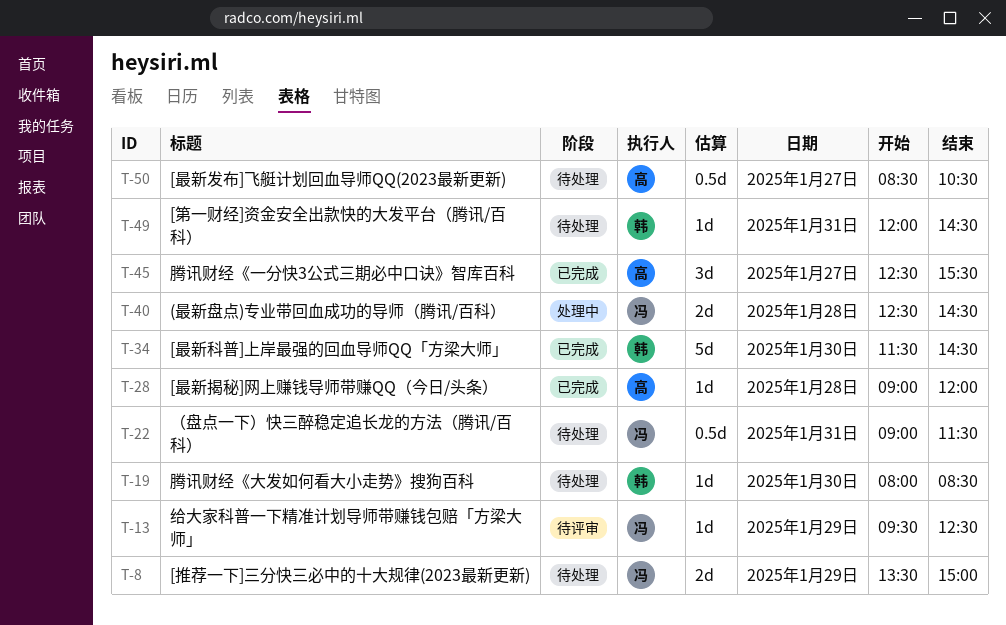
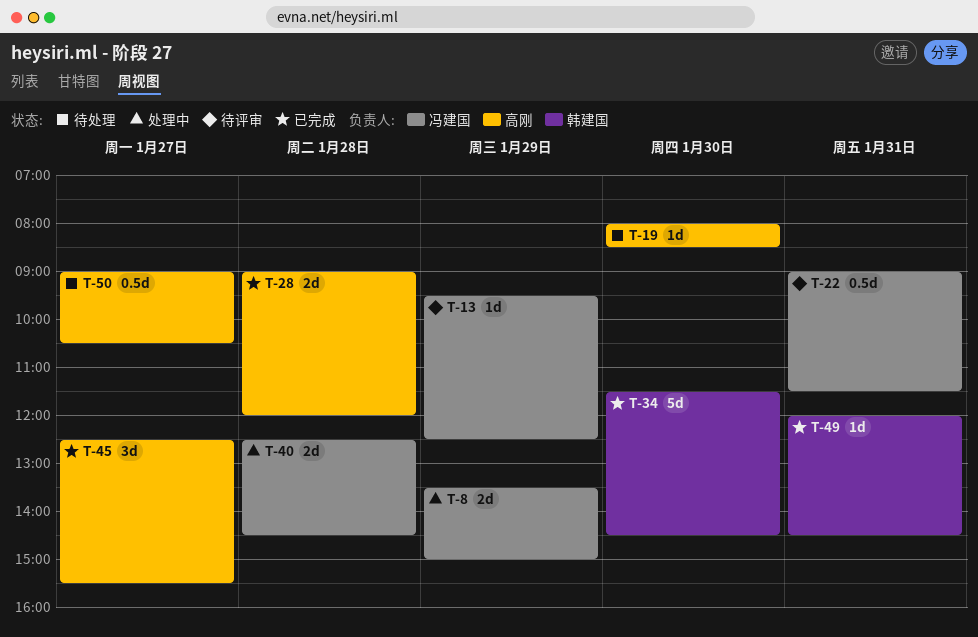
T-8, status: 待处理 -> 处理中
T-19, owner: 韩建国 -> 高刚
T-22, status: 待处理 -> 待评审
T-28, estimate: 1d -> 2d
T-49, status: 待处理 -> 已完成
T-50, begins: 08:30 -> 09:00

